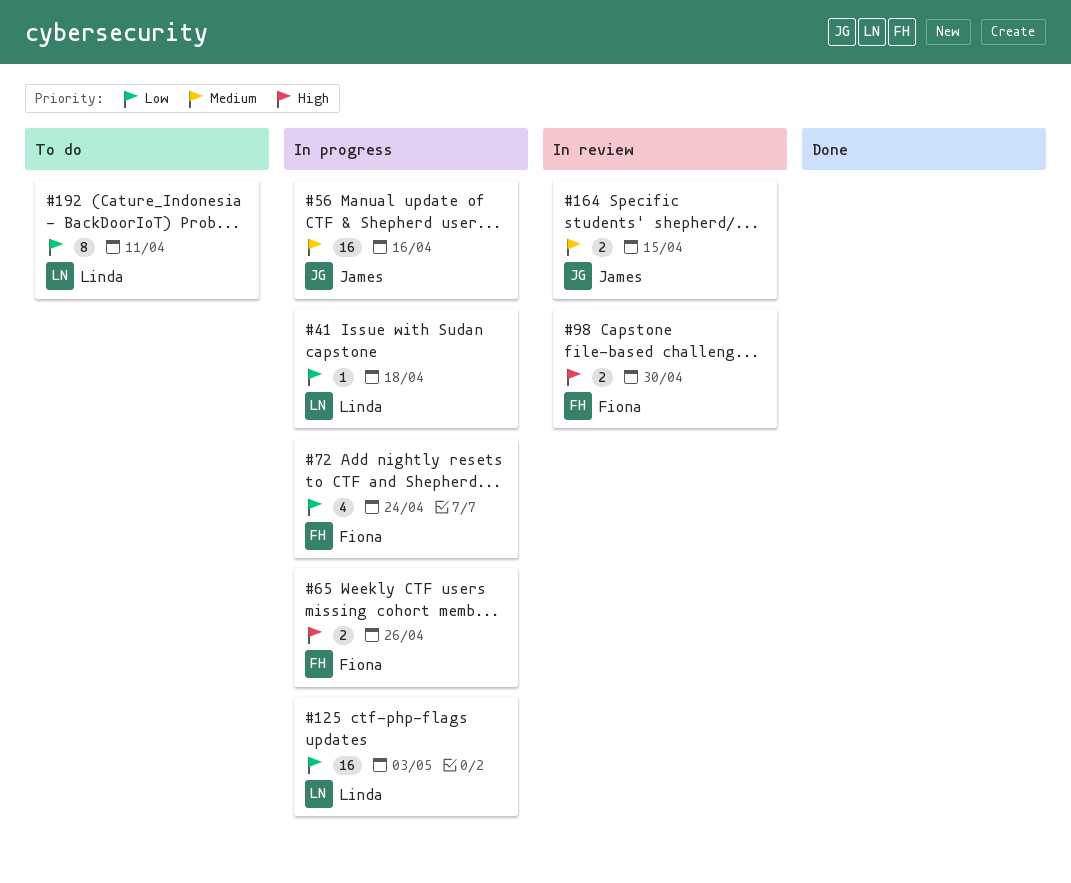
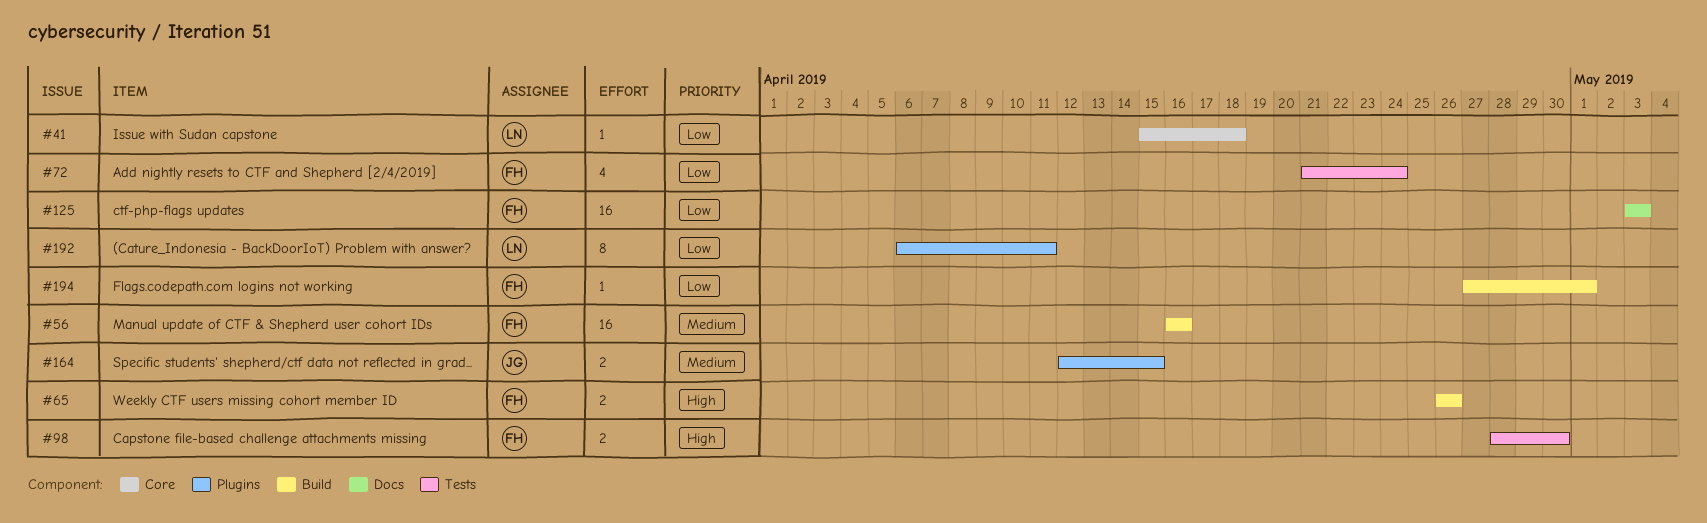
#56, owner: James -> Fiona
#125, owner: Linda -> Fiona
#194: none -> present

